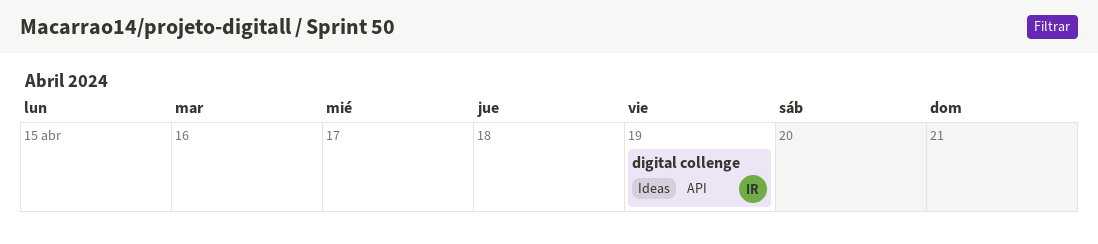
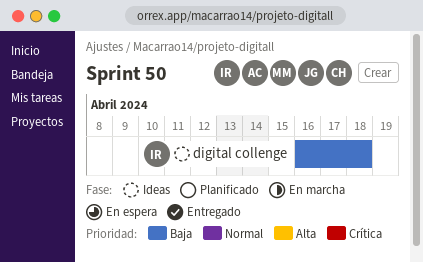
digital collenge, due: Apr 19 -> Apr 18

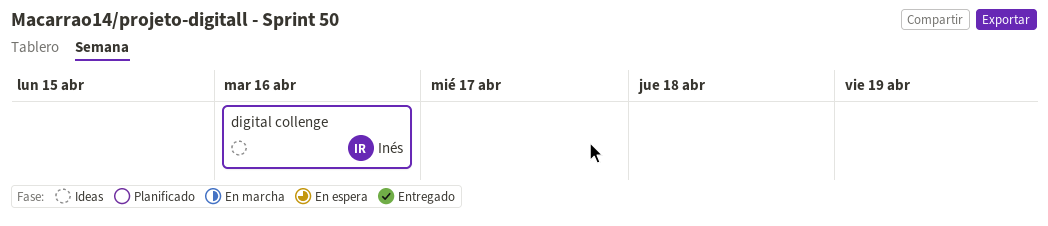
digital collenge, due: Apr 18 -> Apr 16

